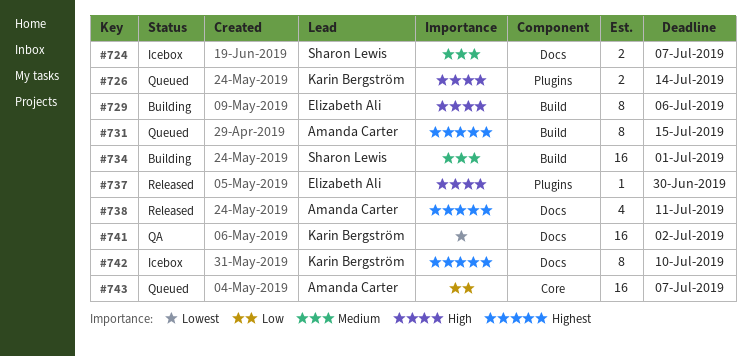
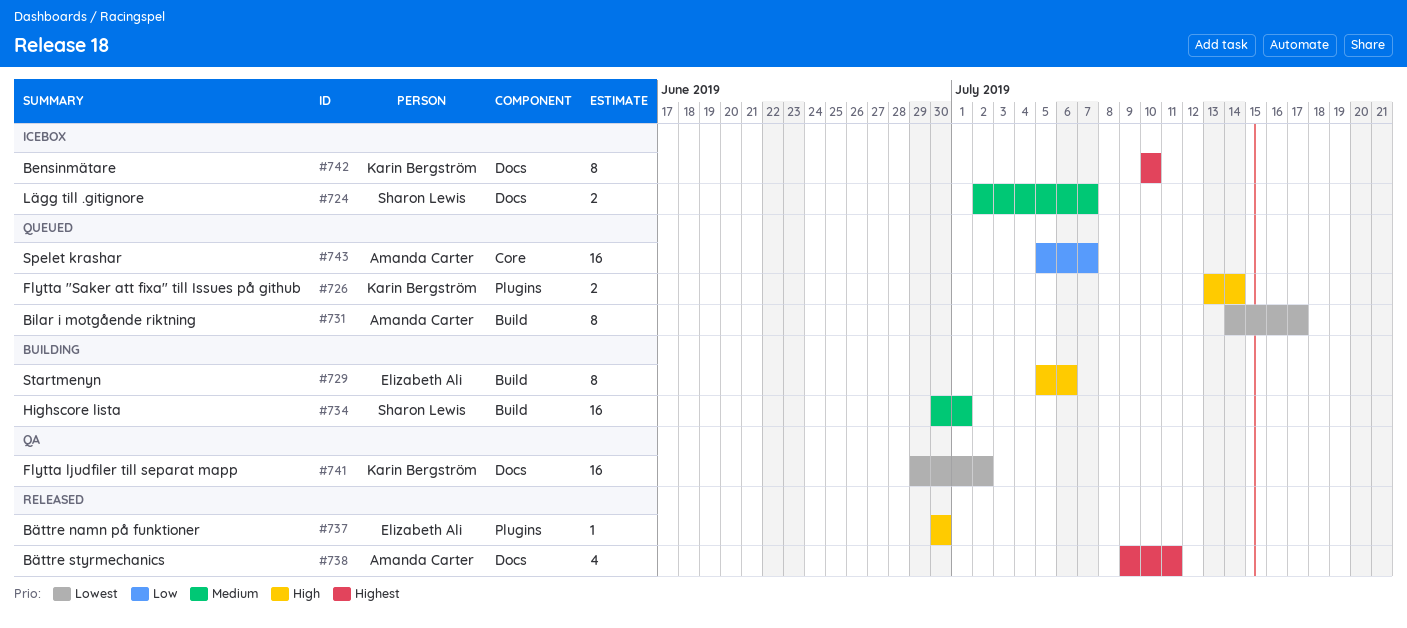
#731, priority: Highest -> Lowest
#731, due: Jul 15 -> Jul 17

